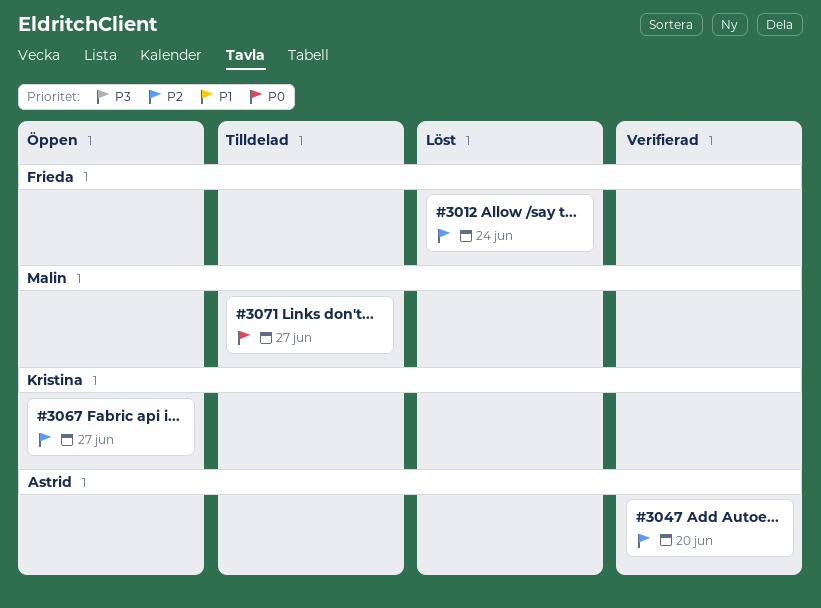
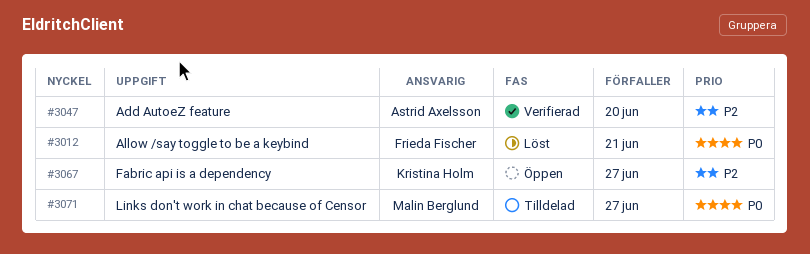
#3012, priority: P2 -> P0
#3012, due: Jun 24 -> Jun 21

